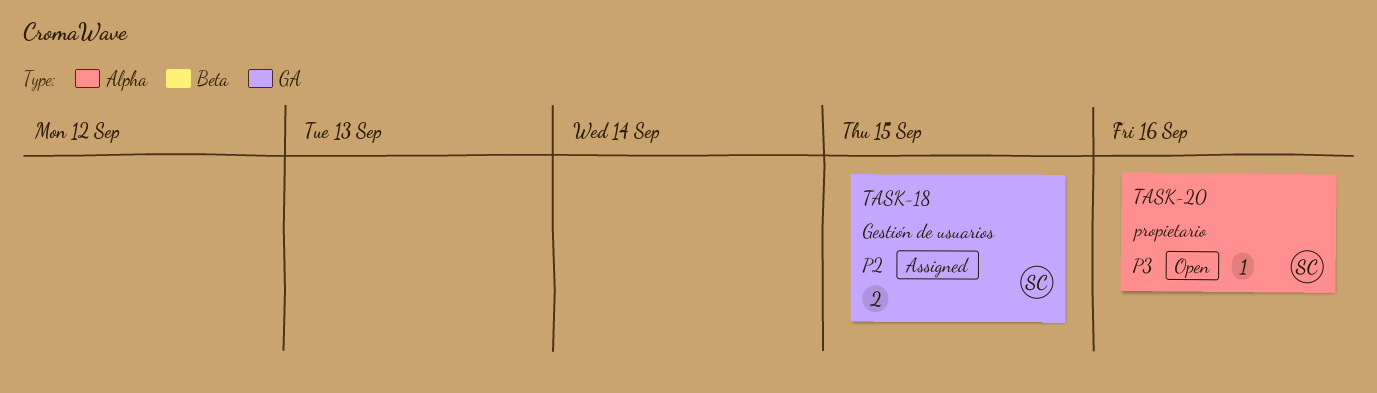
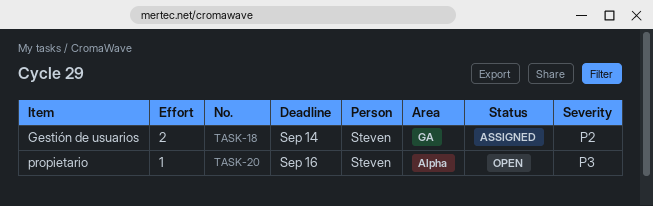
TASK-18, due: Sep 15 -> Sep 14

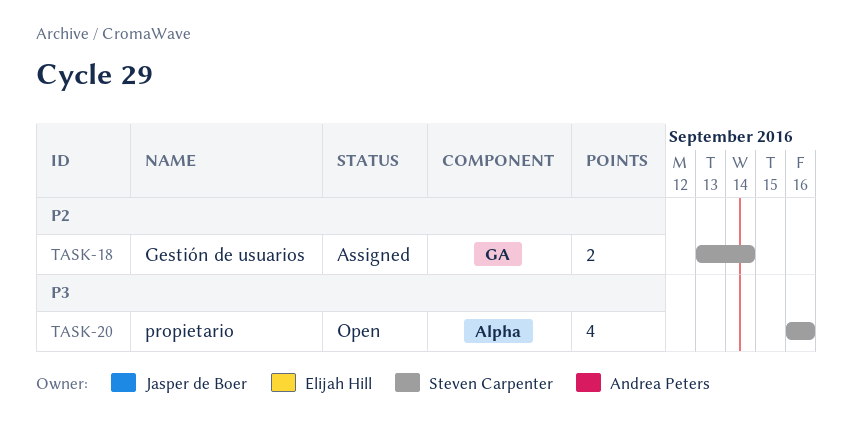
TASK-20, estimate: 1 -> 4

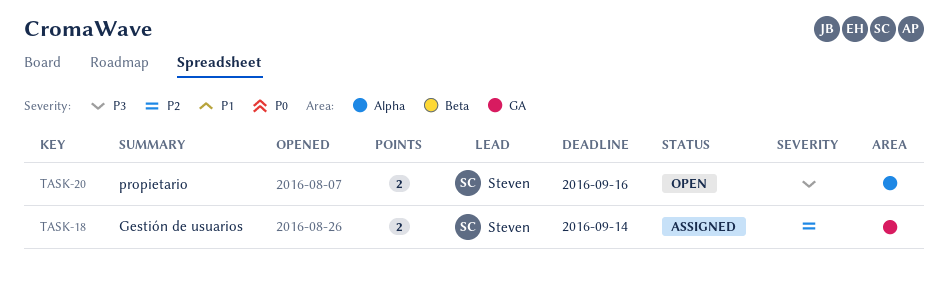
TASK-20, estimate: 4 -> 2

